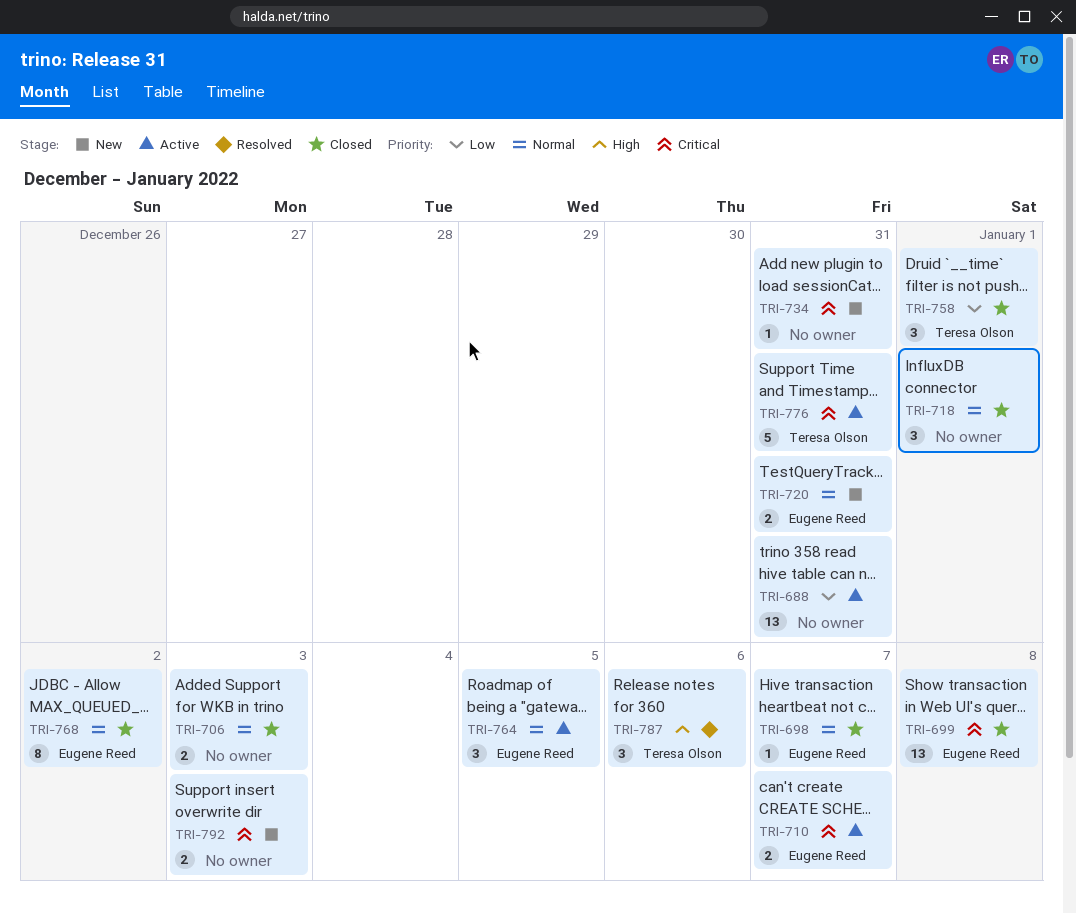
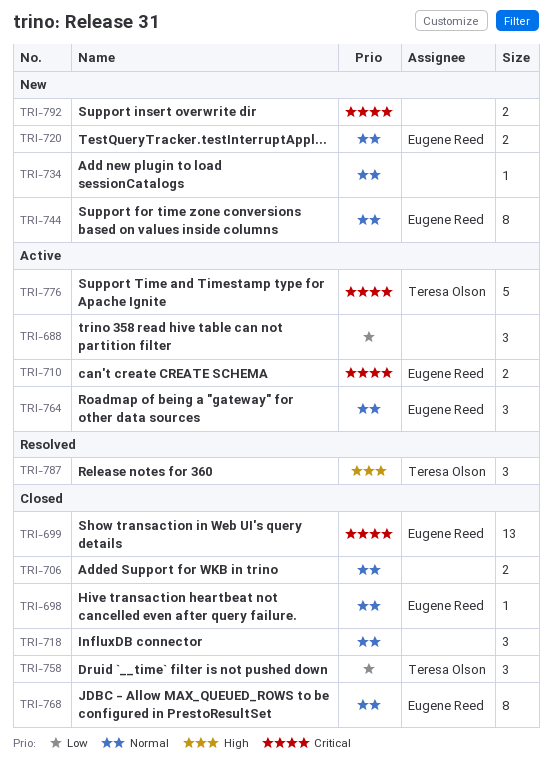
TRI-688, estimate: 13 -> 3
TRI-734, priority: Critical -> Normal
TRI-744: none -> present

